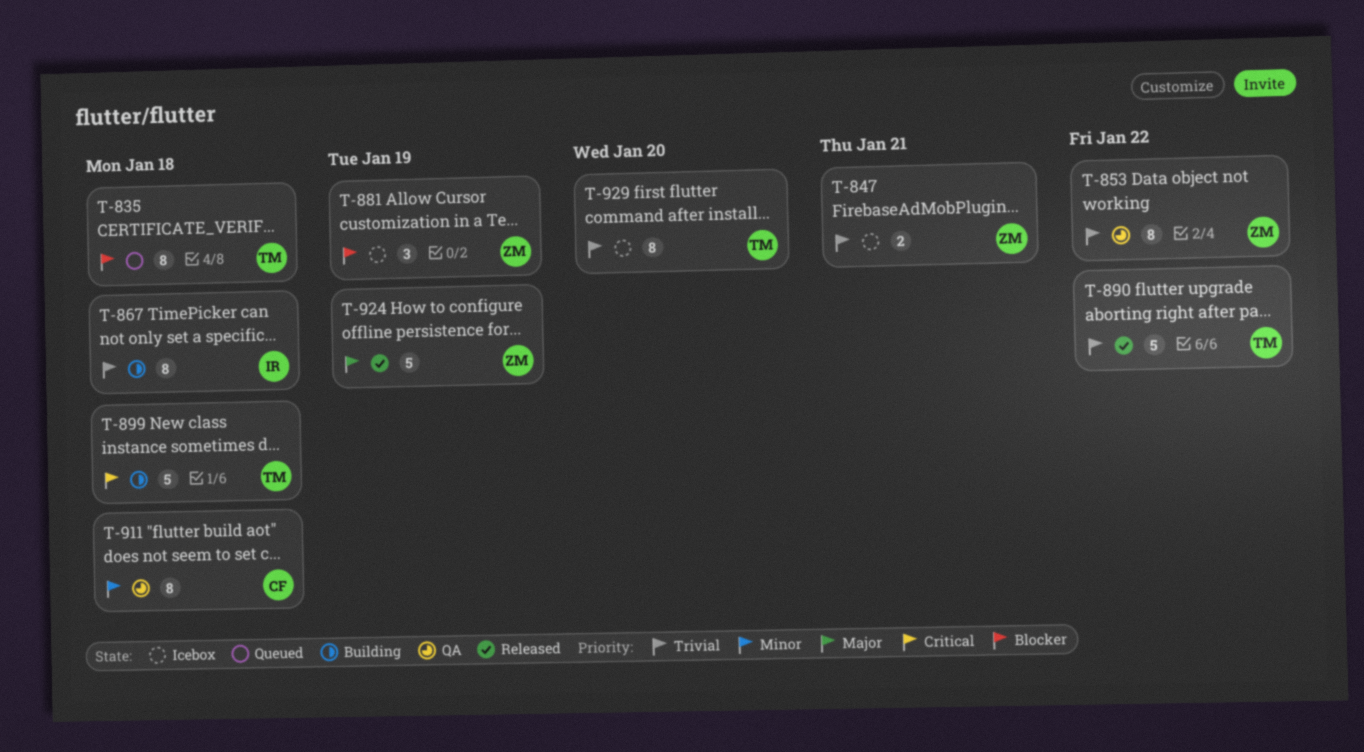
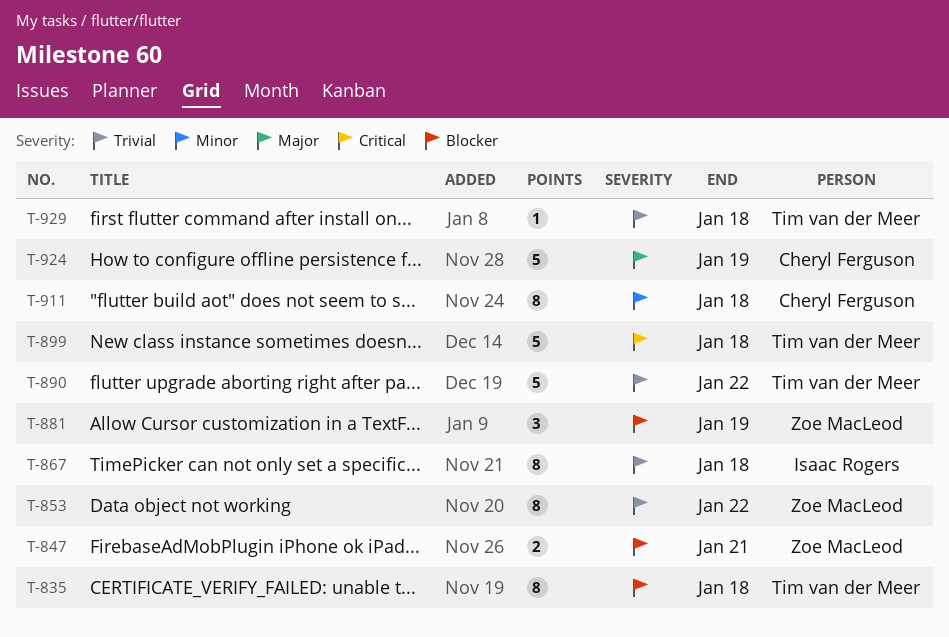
T-847, priority: Trivial -> Blocker
T-924, owner: Zoe MacLeod -> Cheryl Ferguson
T-929, estimate: 8 -> 1
T-929, due: Jan 20 -> Jan 18

